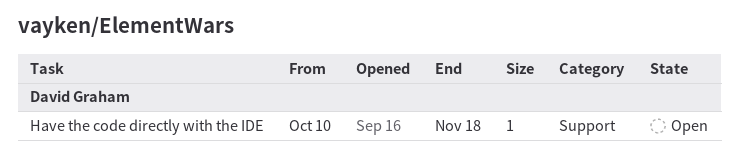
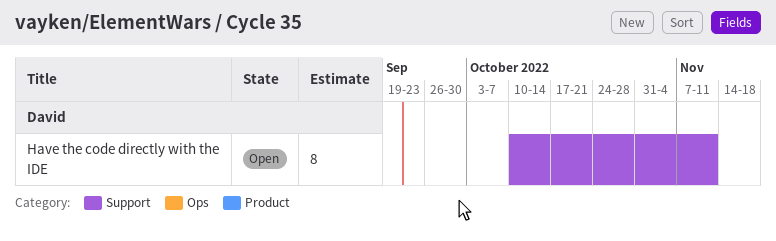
Have the code directly with the IDE, estimate: 1 -> 8
Have the code directly with the IDE, due: Nov 18 -> Nov 11

